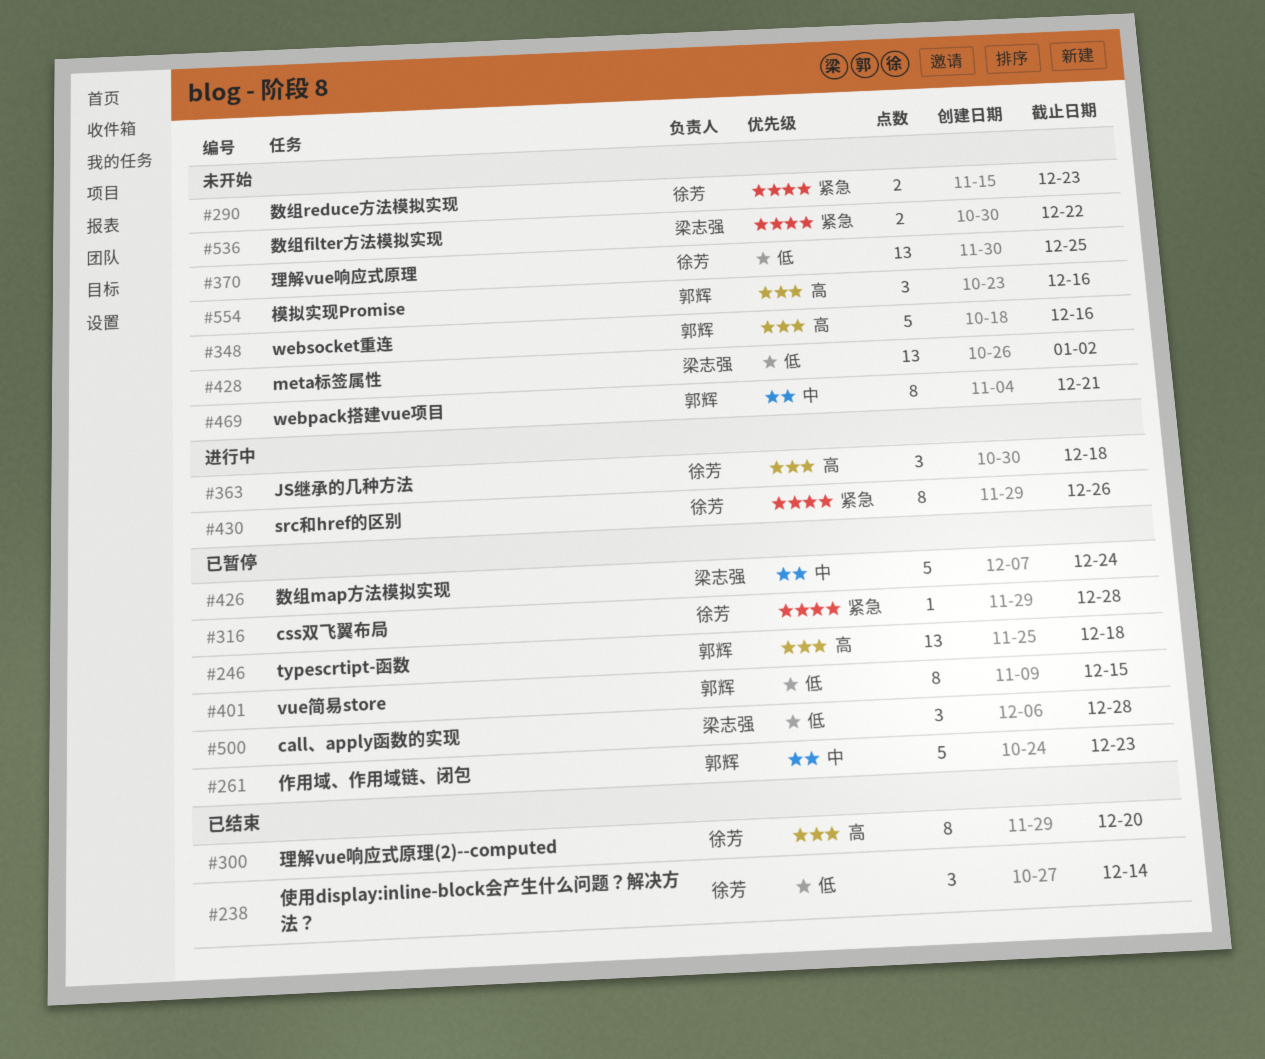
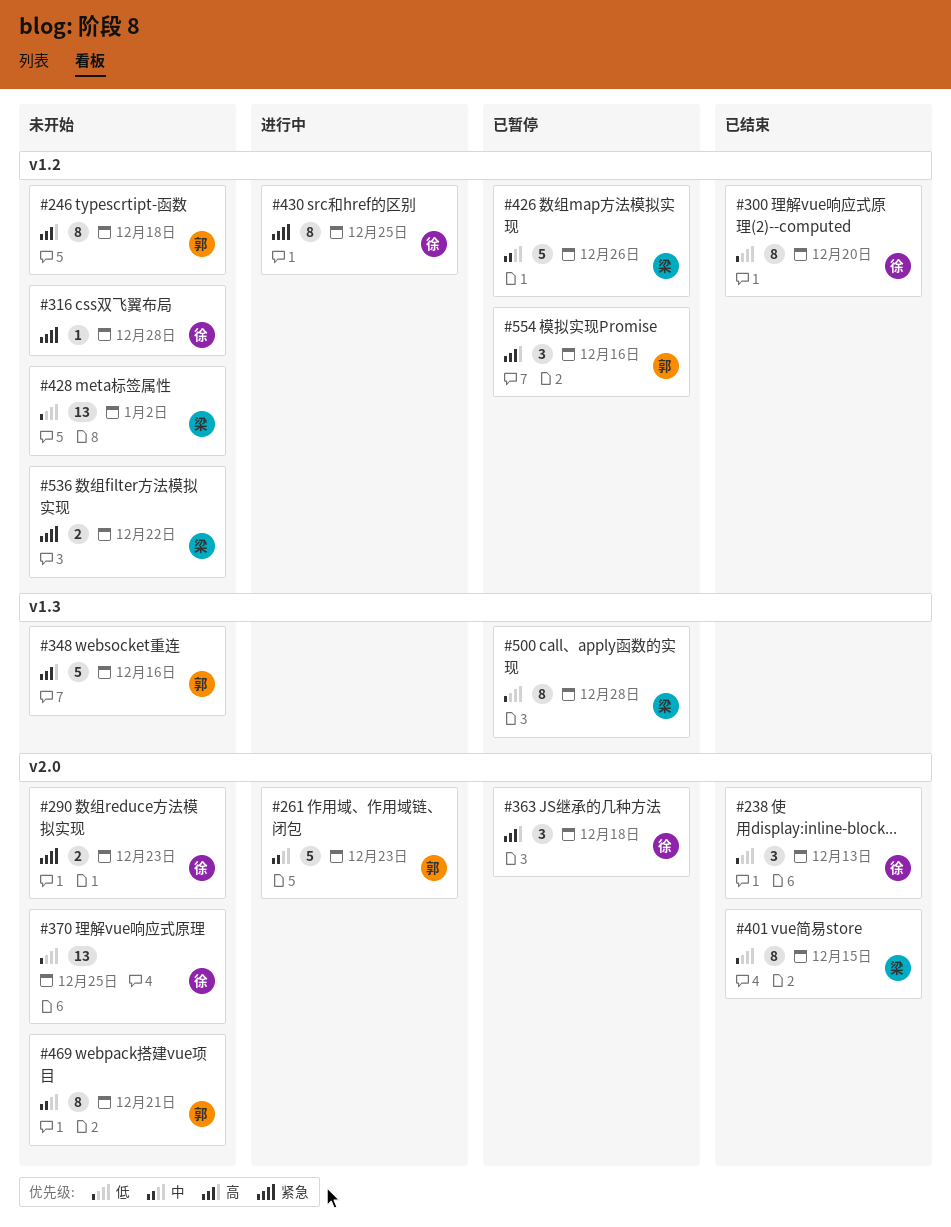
#238, due: Dec 14 -> Dec 13
#246, status: 已暂停 -> 未开始
#246, estimate: 13 -> 8
#261, status: 已暂停 -> 进行中
#300, priority: 高 -> 低
#316, status: 已暂停 -> 未开始
#363, status: 进行中 -> 已暂停
#401, status: 已暂停 -> 已结束
#401, owner: 郭辉 -> 梁志强
#426, due: Dec 24 -> Dec 26
#430, due: Dec 26 -> Dec 25
#500, estimate: 3 -> 8
#554, status: 未开始 -> 已暂停

